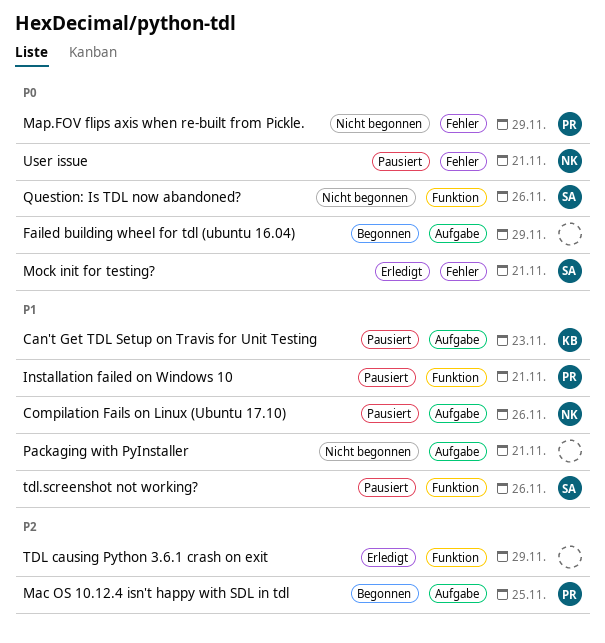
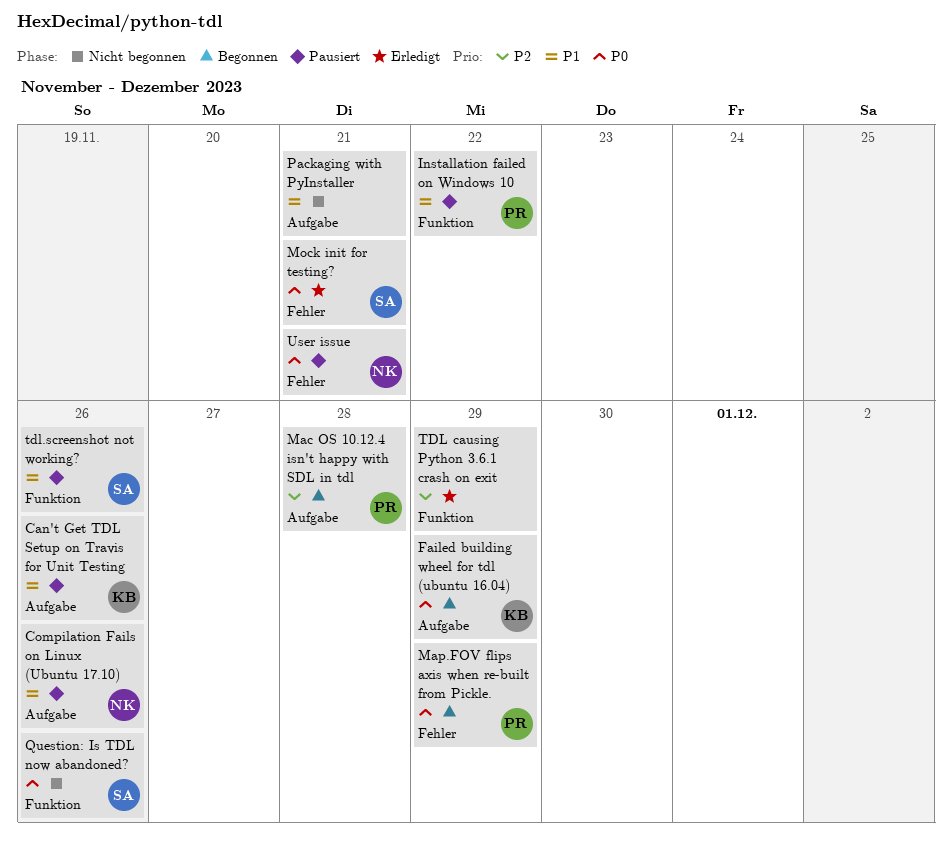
Can't Get TDL Setup on Travis for Unit Testing, due: Nov 23 -> Nov 26
Failed building wheel for tdl (ubuntu 16.04), owner: none -> KB
Installation failed on Windows 10, due: Nov 21 -> Nov 22
Mac OS 10.12.4 isn't happy with SDL in tdl, due: Nov 25 -> Nov 28
Map.FOV flips axis when re-built from Pickle., status: Nicht begonnen -> Begonnen

